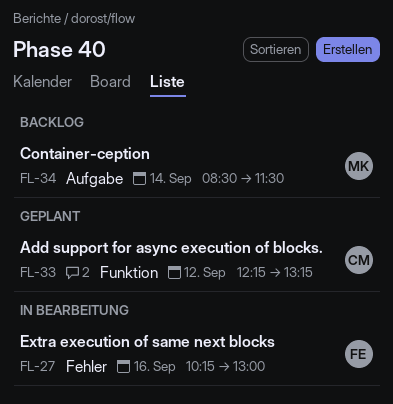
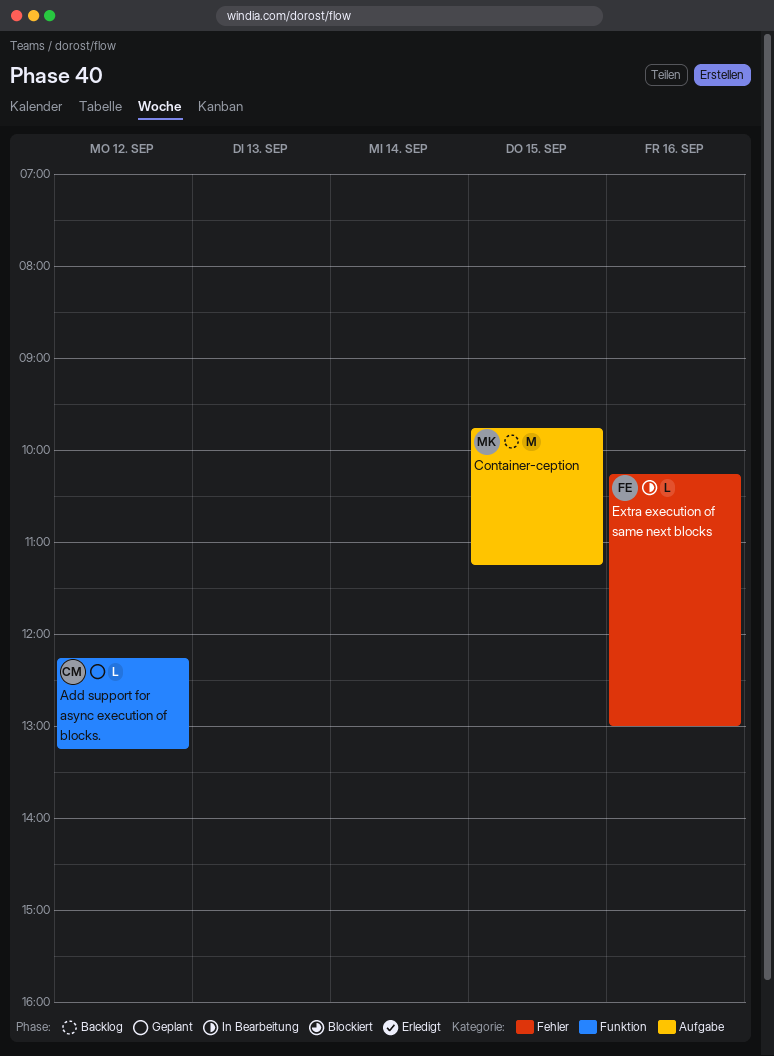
Container-ception, day: Sep 14 -> Sep 15
Container-ception, begins: 08:30 -> 09:45
Container-ception, ends: 11:30 -> 11:15

